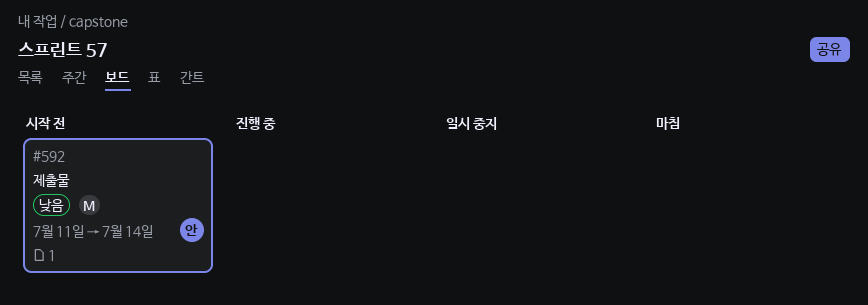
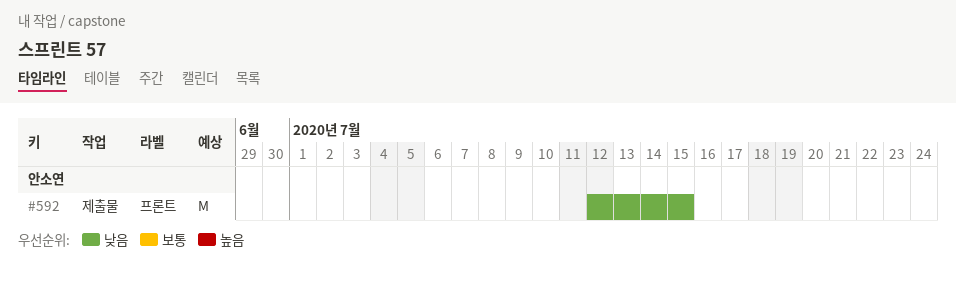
#592, start: Jul 11 -> Jul 12
#592, due: Jul 14 -> Jul 15

